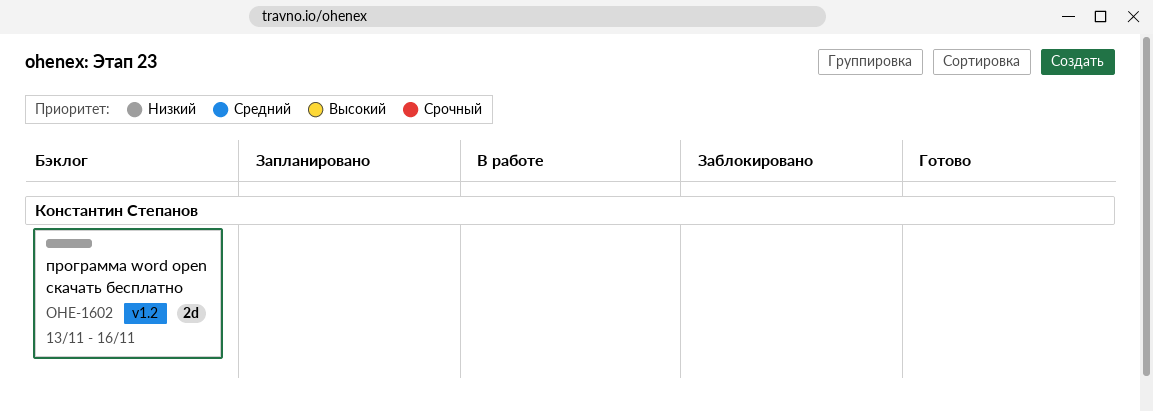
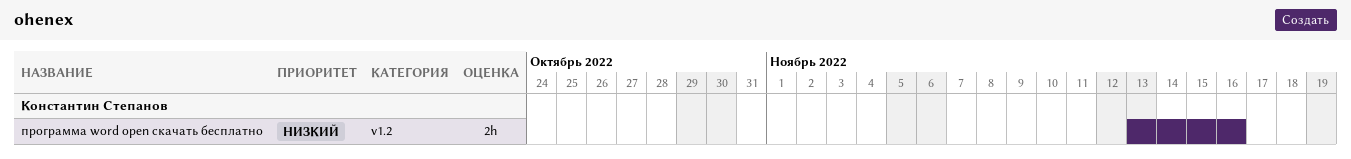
программа word open скачать бесплатно, estimate: 2d -> 2h

